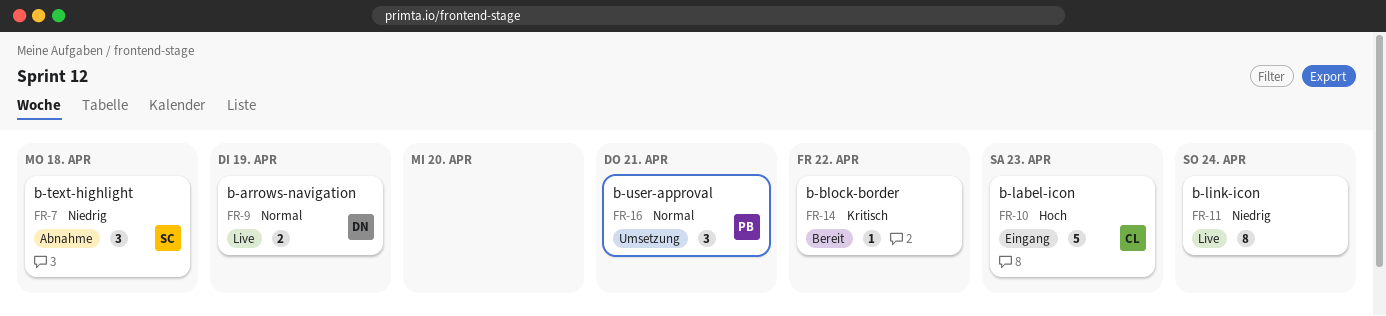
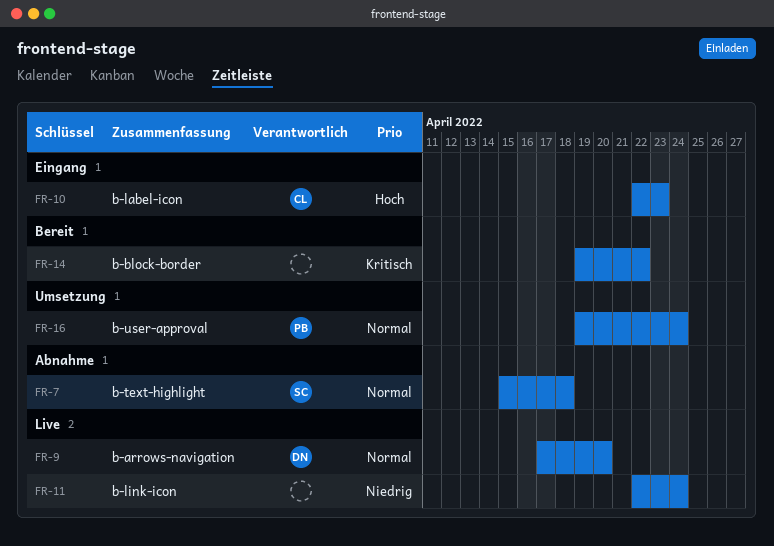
FR-7, priority: Niedrig -> Normal
FR-9, due: Apr 19 -> Apr 20
FR-16, due: Apr 21 -> Apr 24

